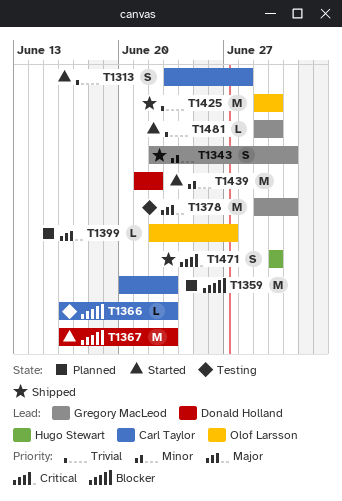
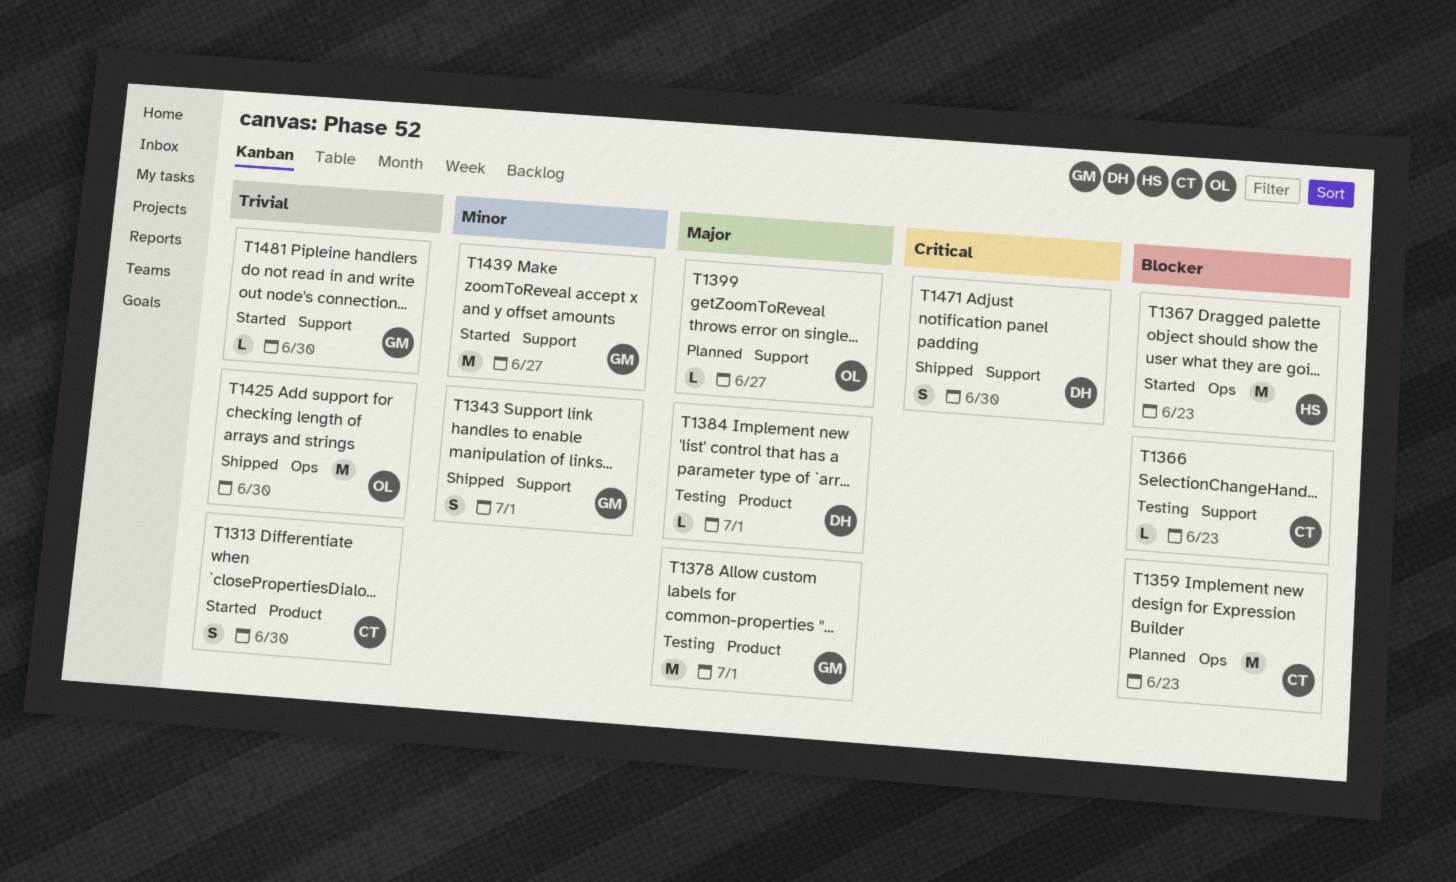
T1313, due: Jun 28 -> Jun 30
T1367, owner: Donald Holland -> Hugo Stewart
T1384: none -> present
T1439, owner: Donald Holland -> Gregory MacLeod
T1439, due: Jun 22 -> Jun 27
T1471, owner: Hugo Stewart -> Donald Holland

